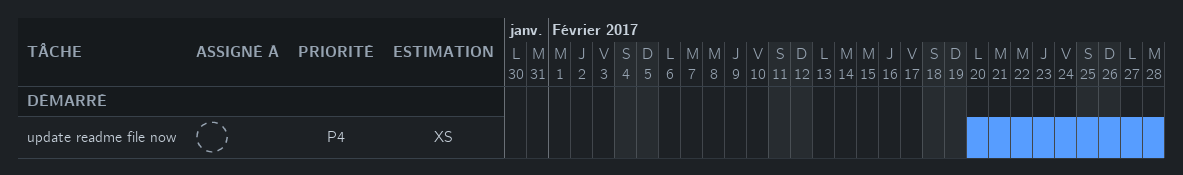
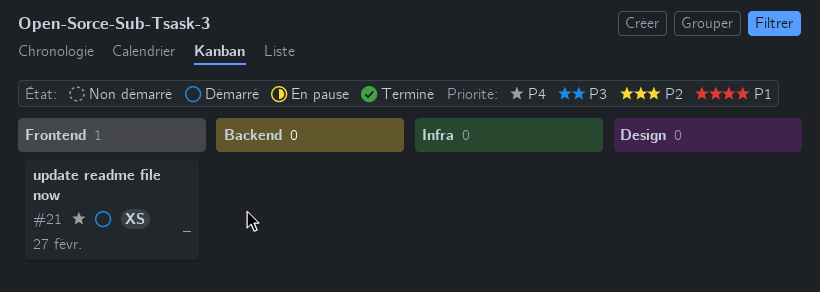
update readme file now, due: Feb 28 -> Feb 27

